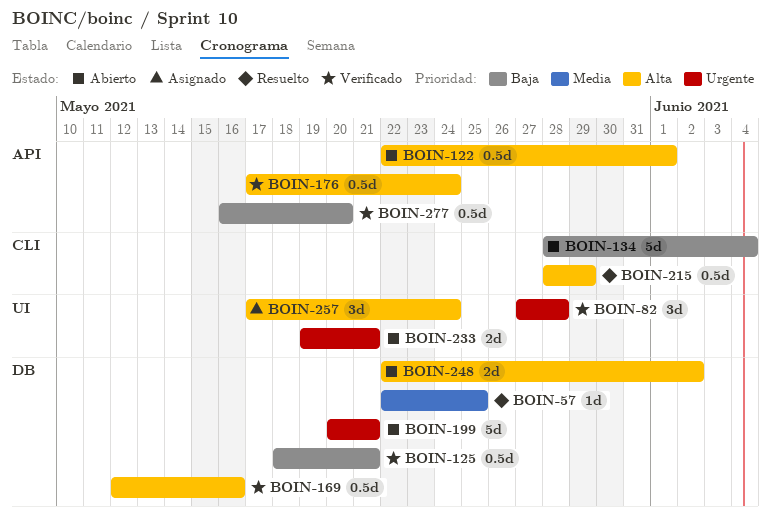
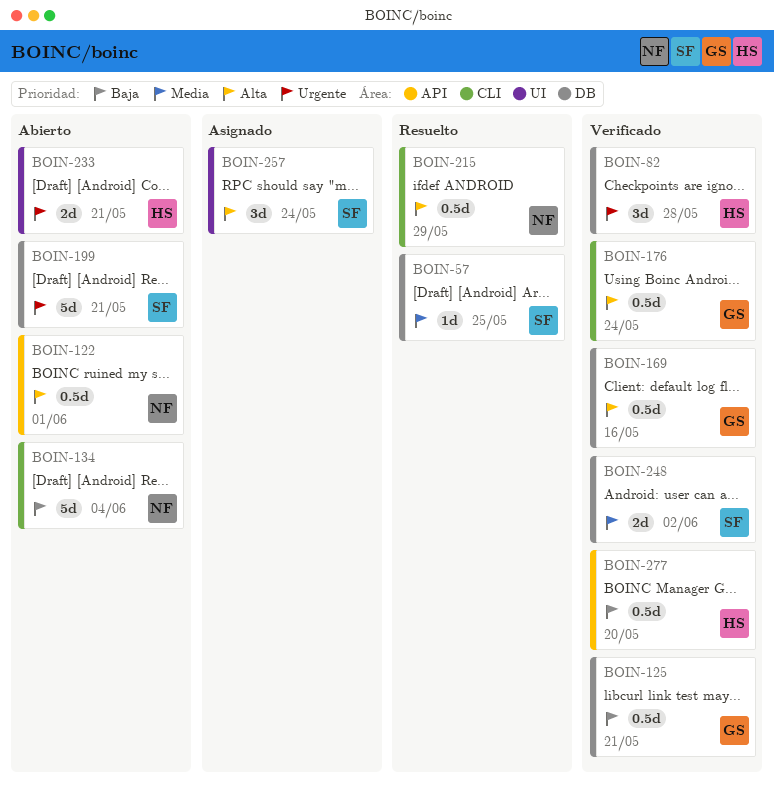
BOIN-82, label: UI -> DB
BOIN-176, label: API -> CLI
BOIN-248, status: Abierto -> Verificado
BOIN-248, priority: Alta -> Media

